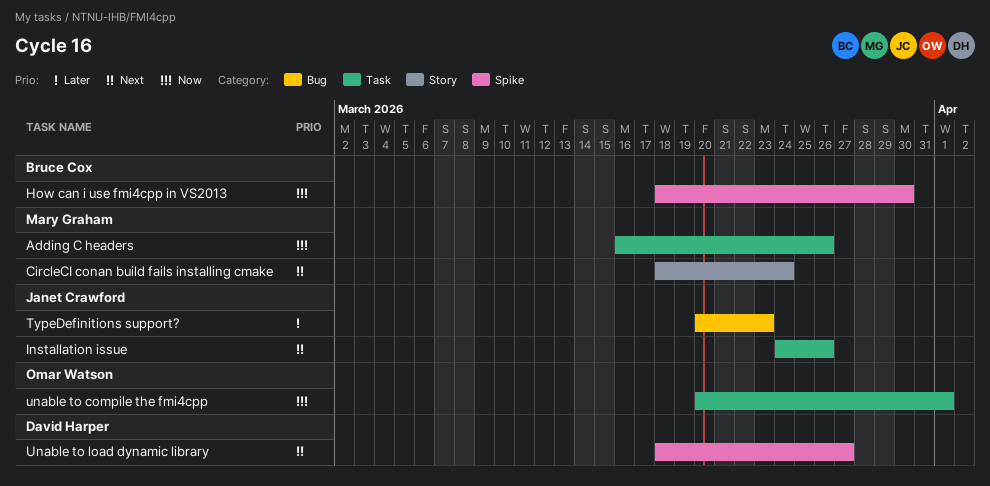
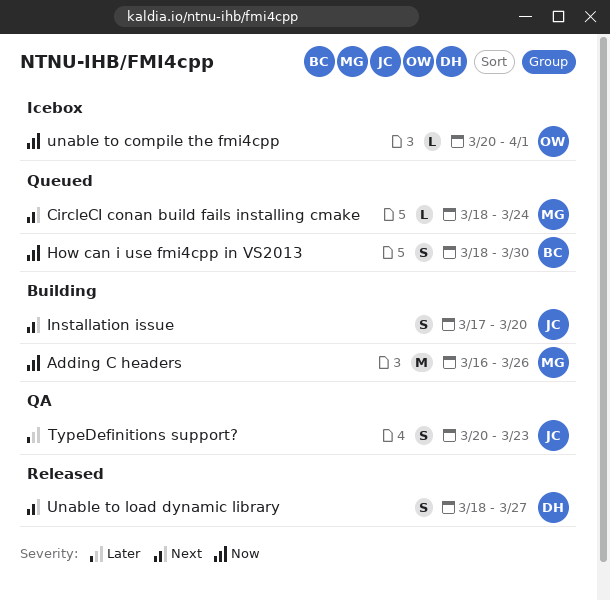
Installation issue, start: Mar 24 -> Mar 17
Installation issue, due: Mar 26 -> Mar 20

